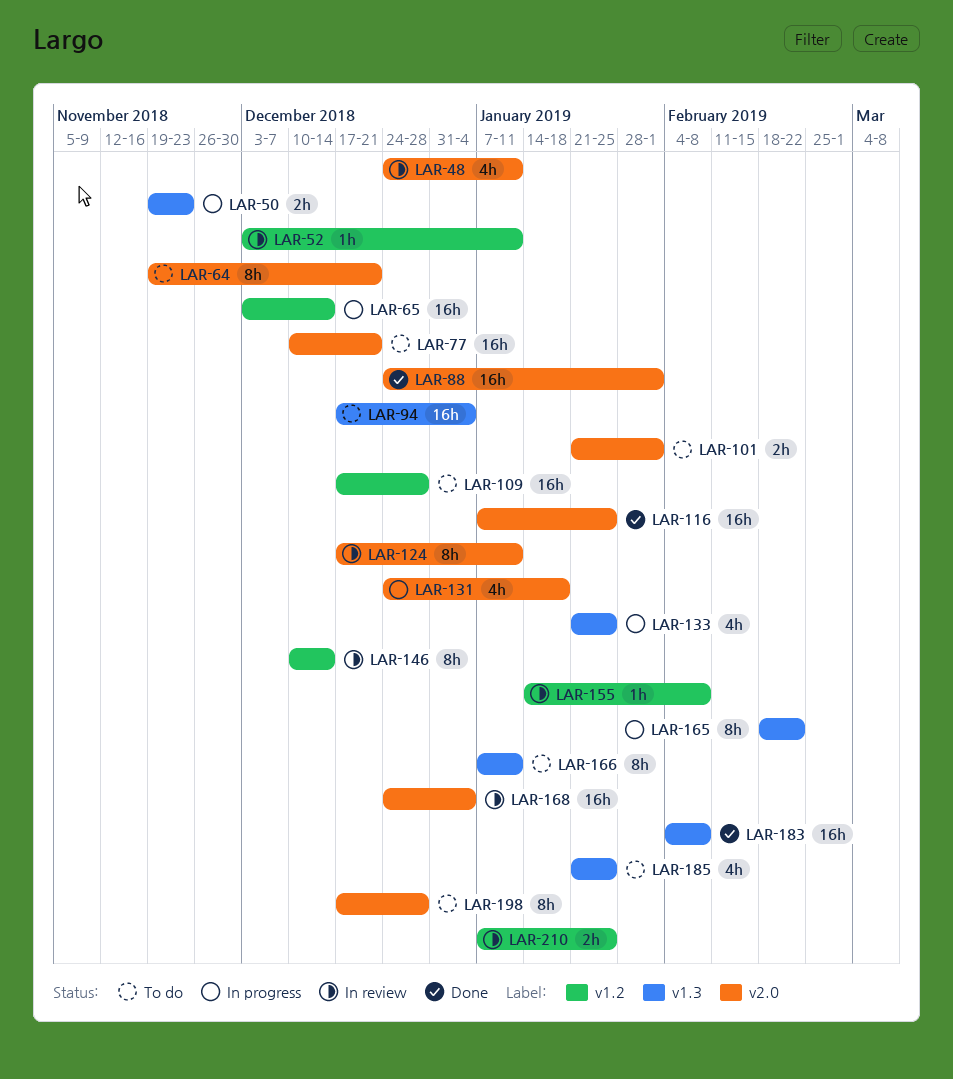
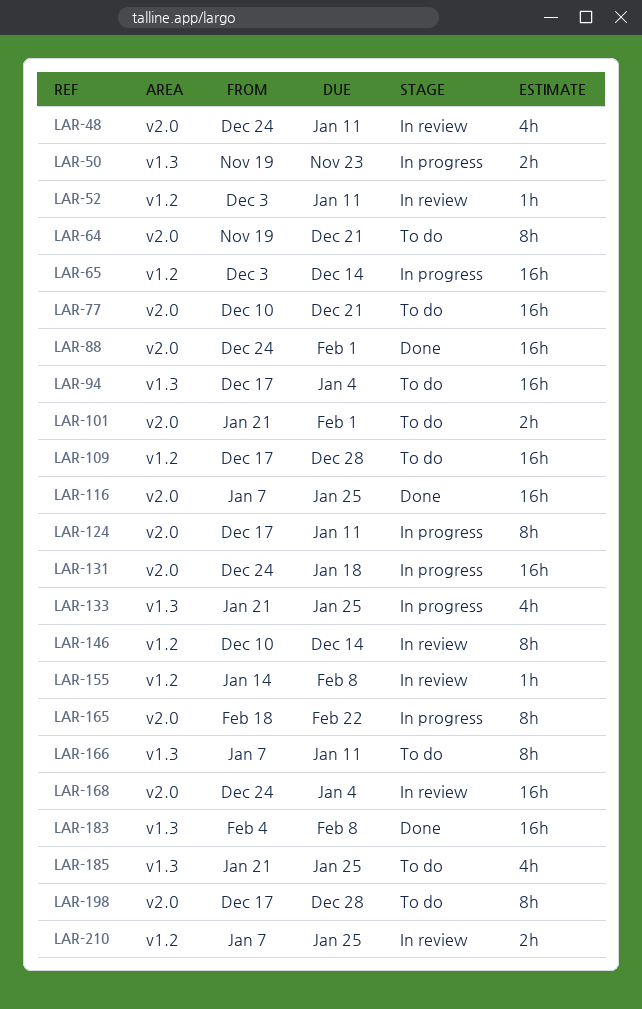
LAR-124, status: In review -> In progress
LAR-131, estimate: 4h -> 16h
LAR-165, label: v1.3 -> v2.0

